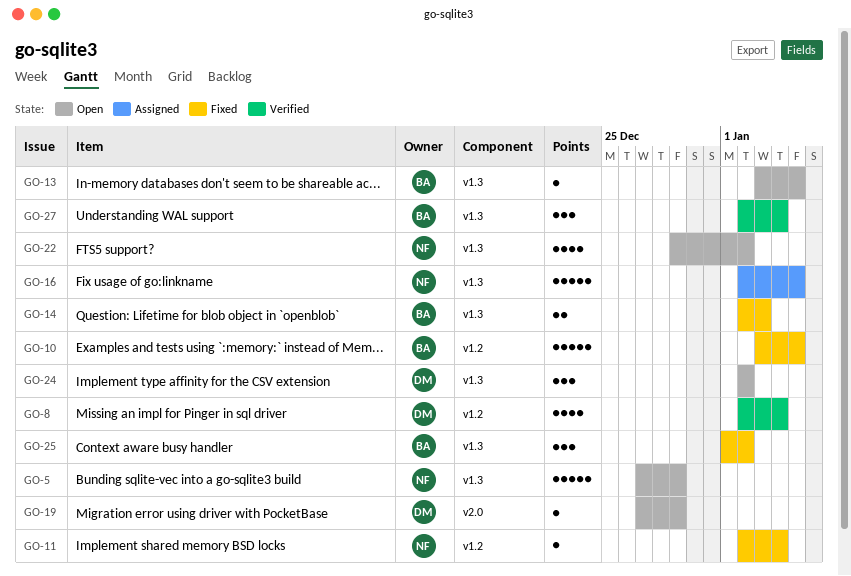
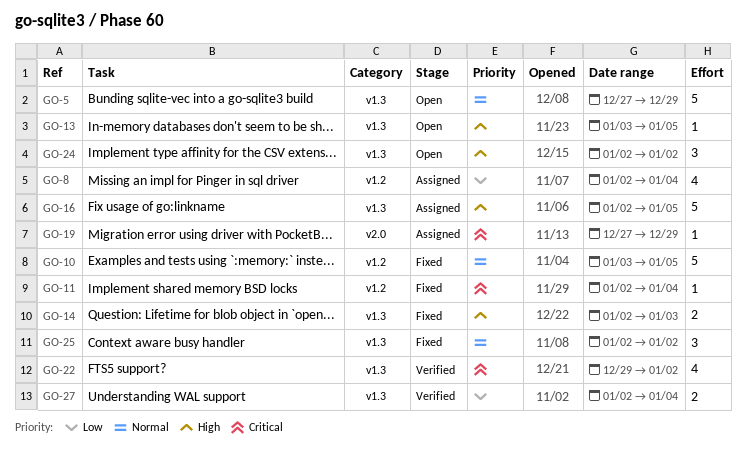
GO-8, status: Verified -> Assigned
GO-19, status: Open -> Assigned
GO-22, status: Open -> Verified
GO-25, start: Jan 1 -> Jan 2
GO-27, estimate: 3 -> 2

